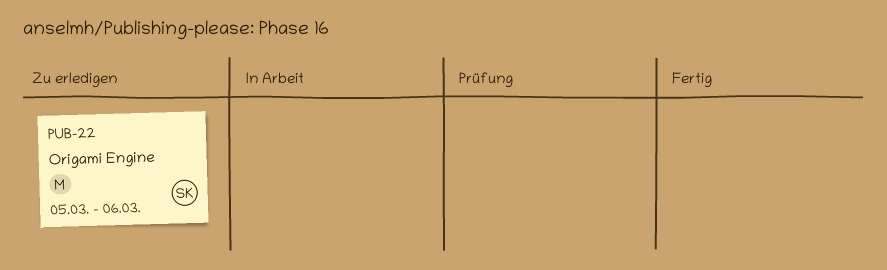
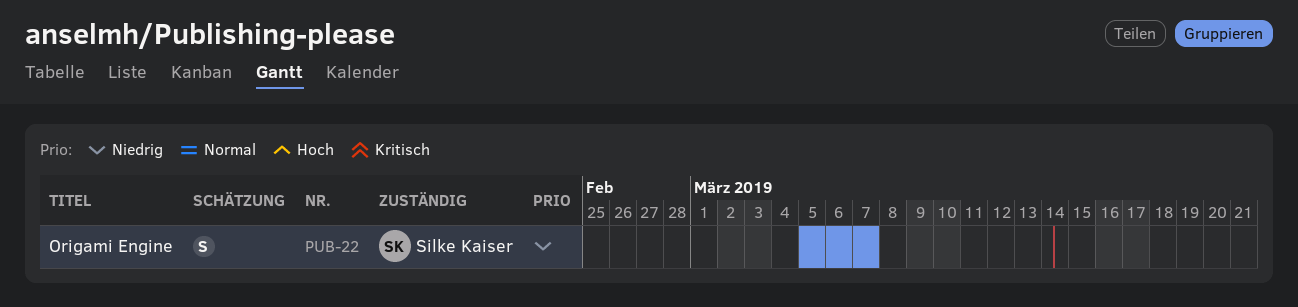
PUB-22, estimate: M -> S
PUB-22, due: Mar 6 -> Mar 7

